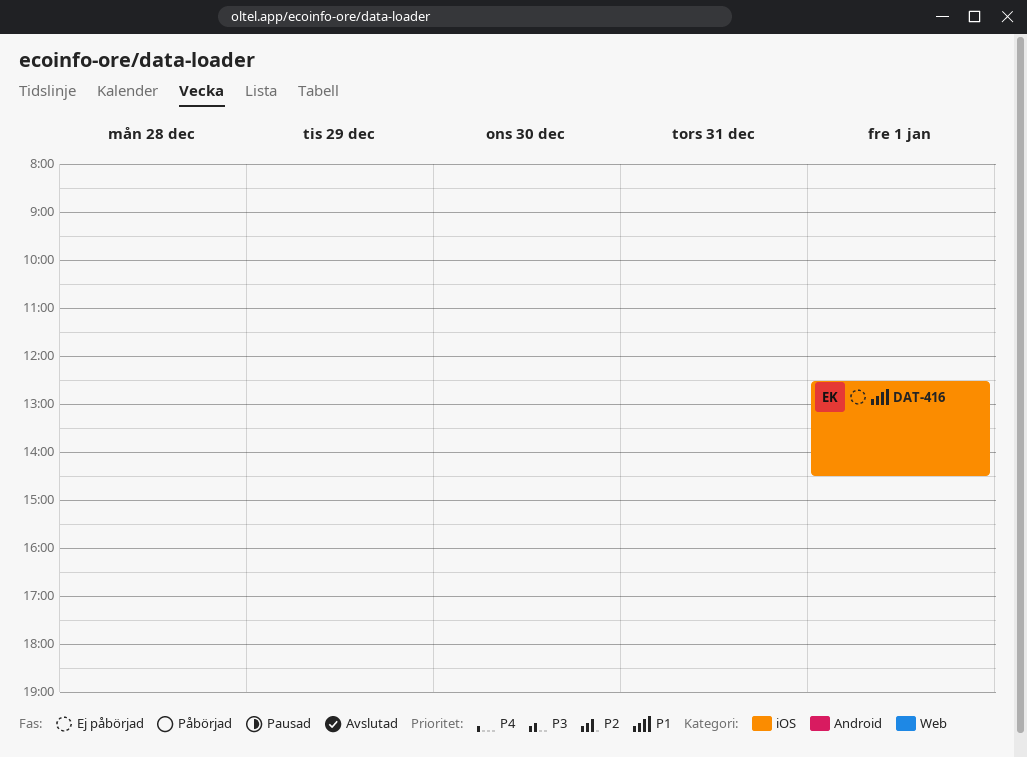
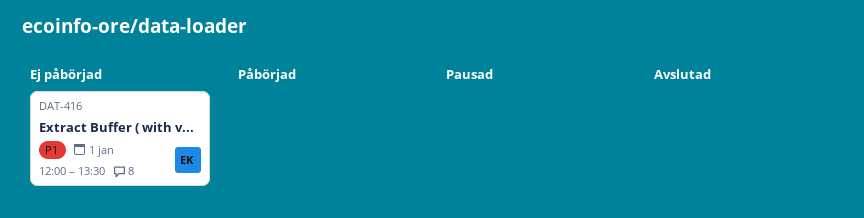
DAT-416, begins: 12:30 -> 12:00
DAT-416, ends: 14:30 -> 13:30

